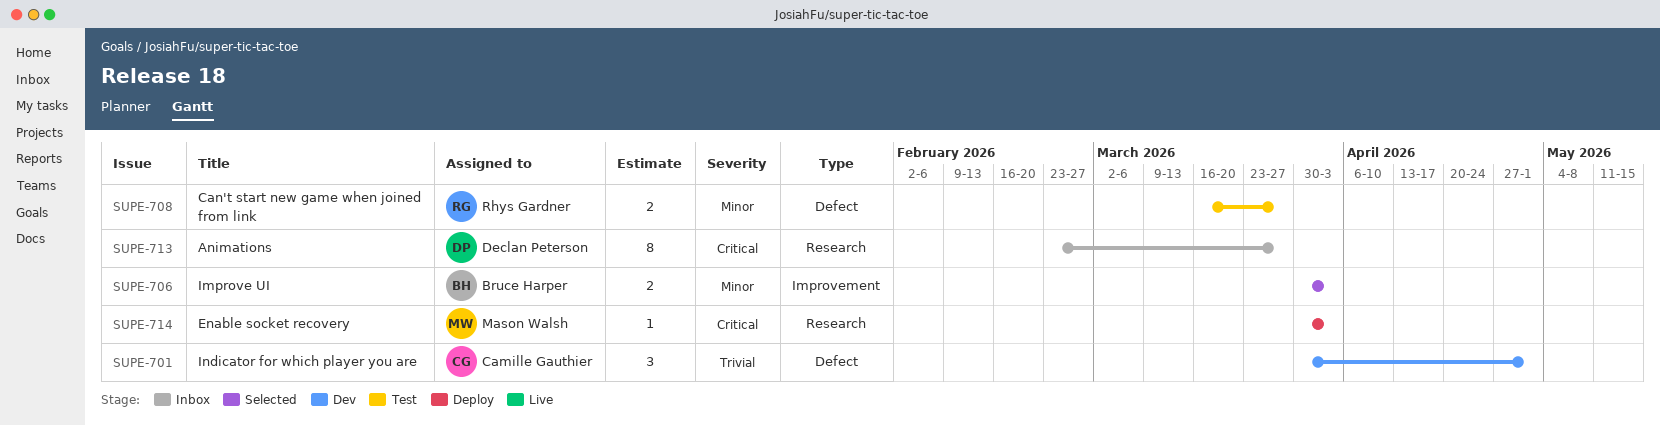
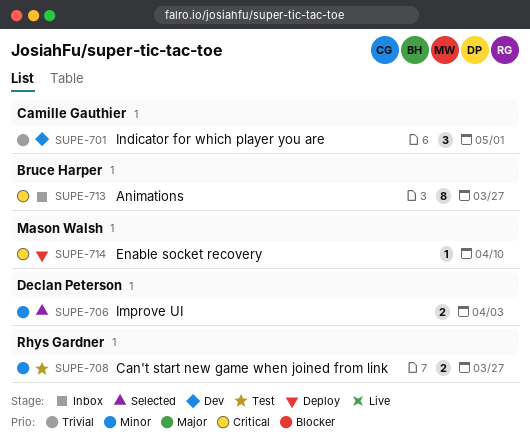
SUPE-706, owner: Bruce Harper -> Declan Peterson
SUPE-713, owner: Declan Peterson -> Bruce Harper
SUPE-714, due: Apr 3 -> Apr 10

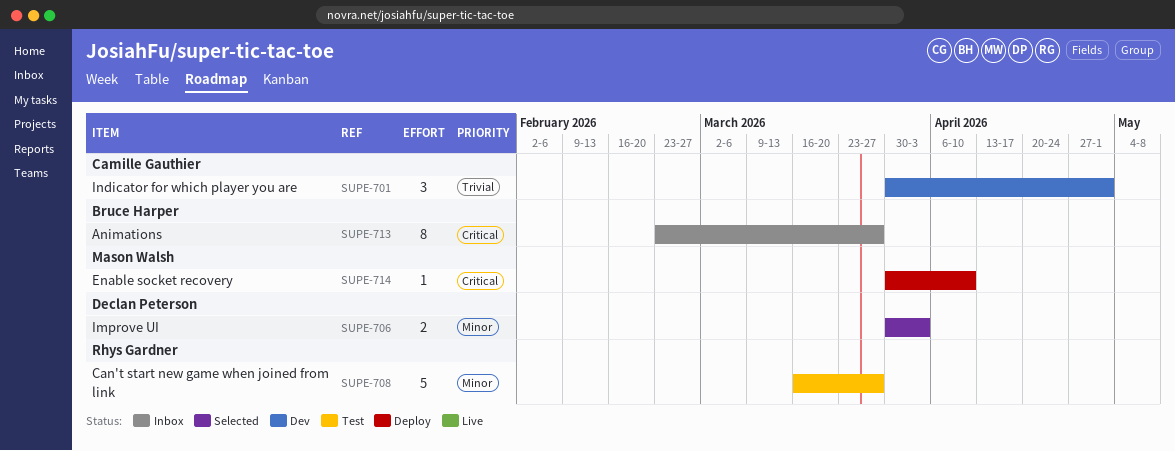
SUPE-708, estimate: 2 -> 5

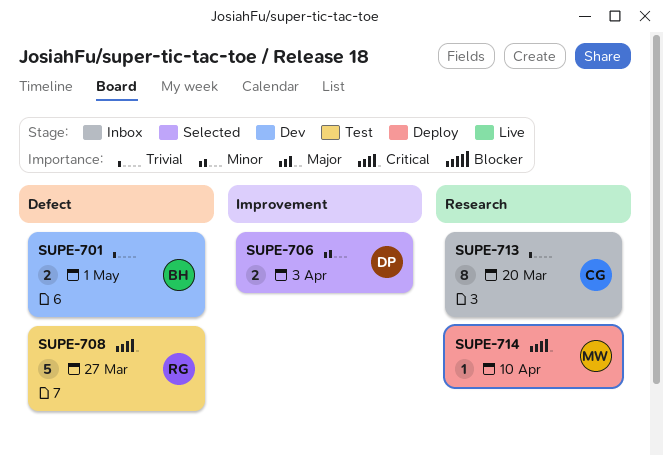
SUPE-701, owner: Camille Gauthier -> Bruce Harper
SUPE-701, estimate: 3 -> 2
SUPE-708, priority: Minor -> Critical
SUPE-713, owner: Bruce Harper -> Camille Gauthier
SUPE-713, priority: Critical -> Trivial
SUPE-713, due: Mar 27 -> Mar 20

